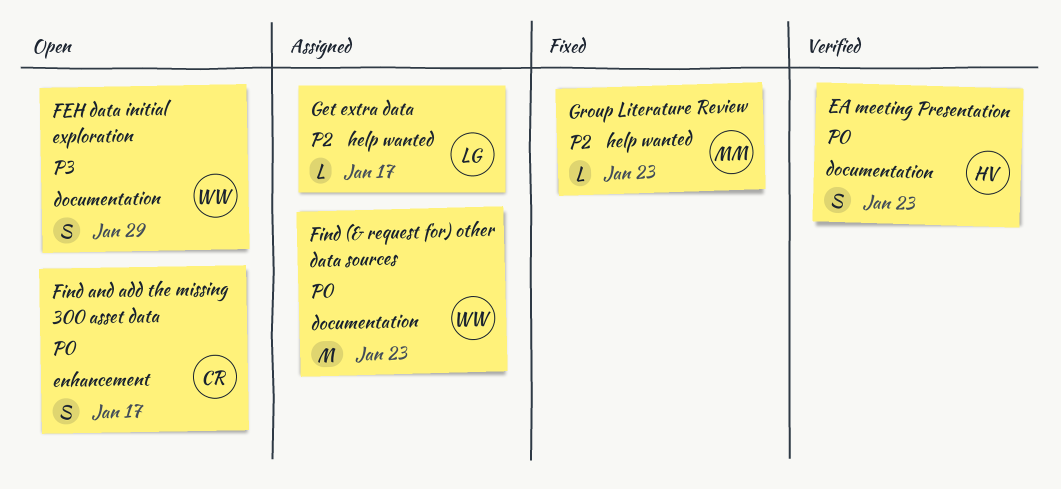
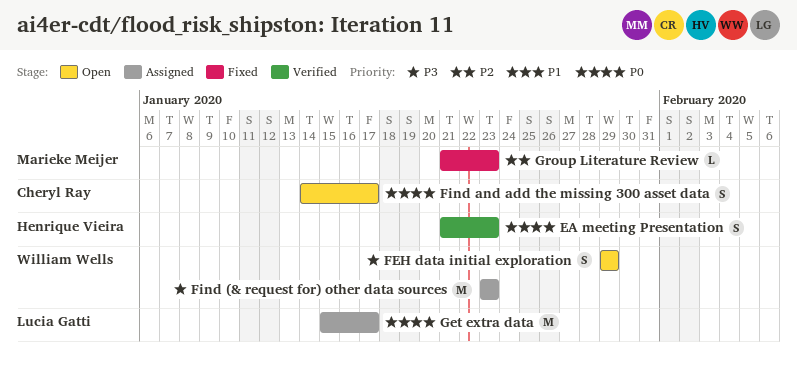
Find (& request for) other data sources, priority: P0 -> P3
Get extra data, priority: P2 -> P0
Get extra data, estimate: L -> M

